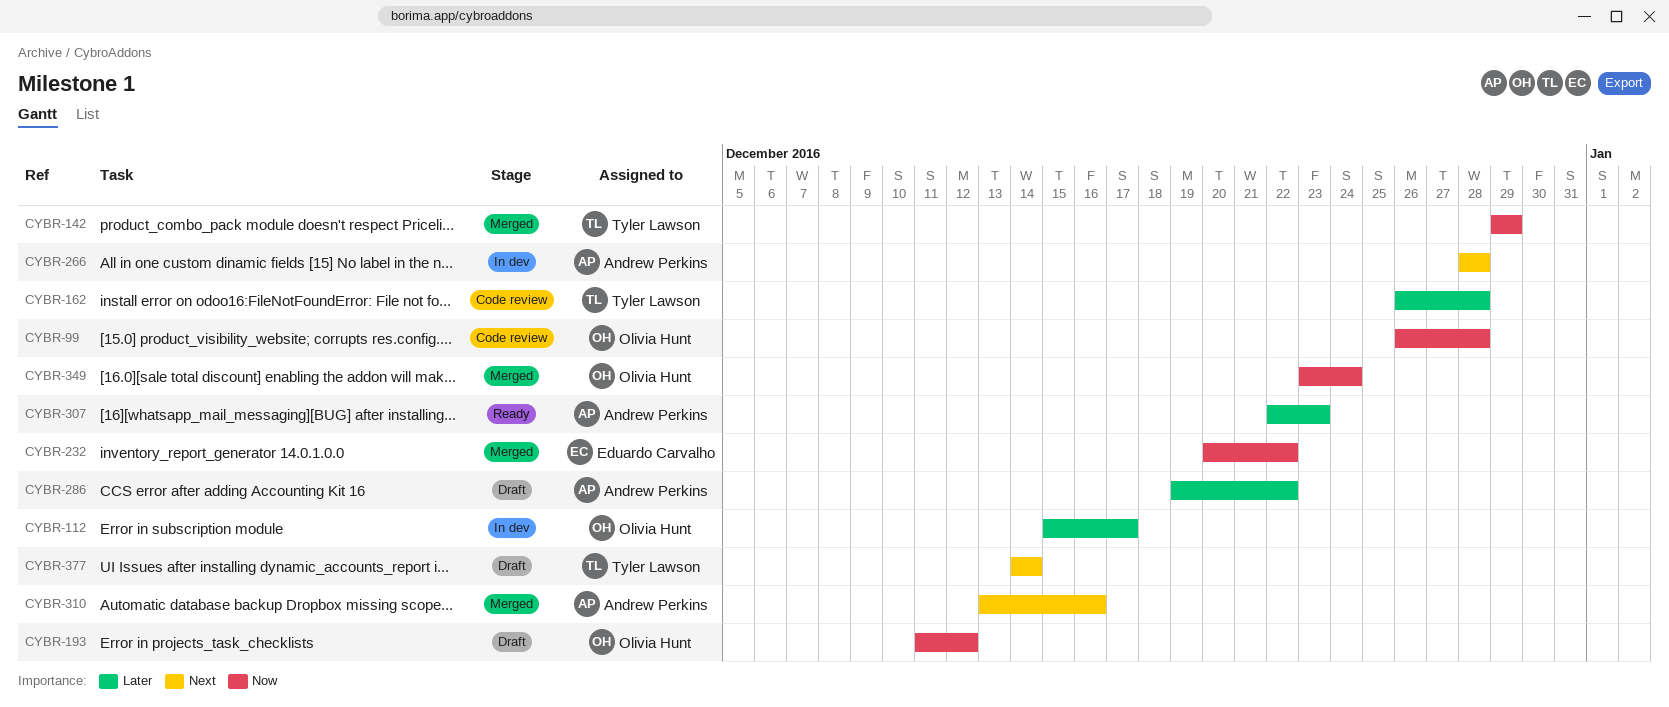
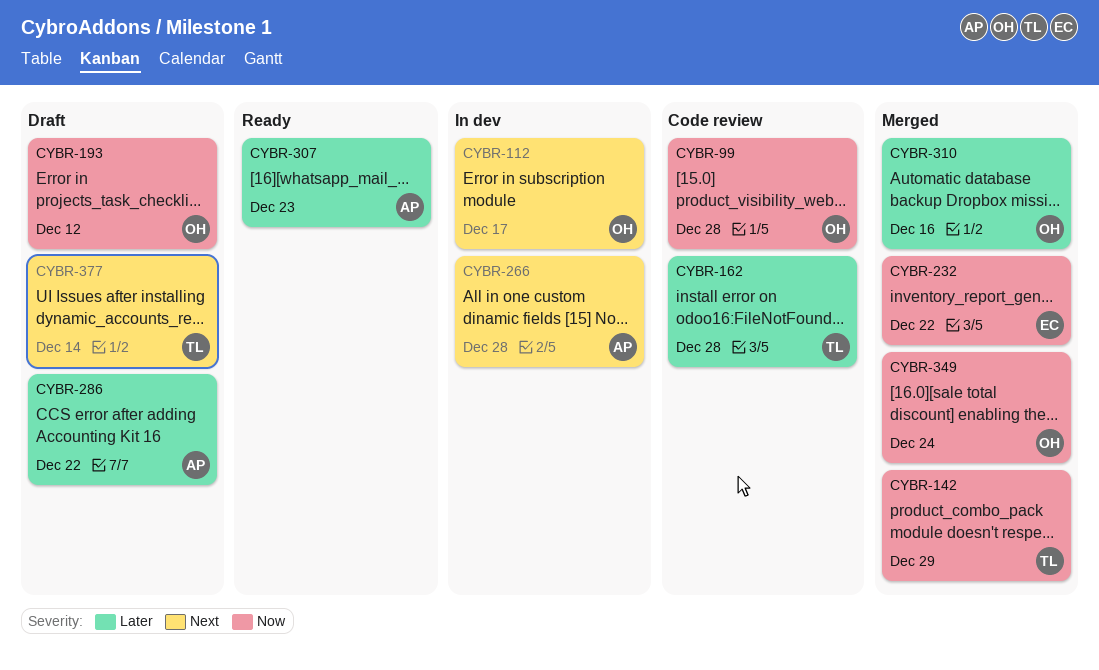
CYBR-112, priority: Later -> Next
CYBR-310, owner: Andrew Perkins -> Olivia Hunt
CYBR-310, priority: Next -> Later

